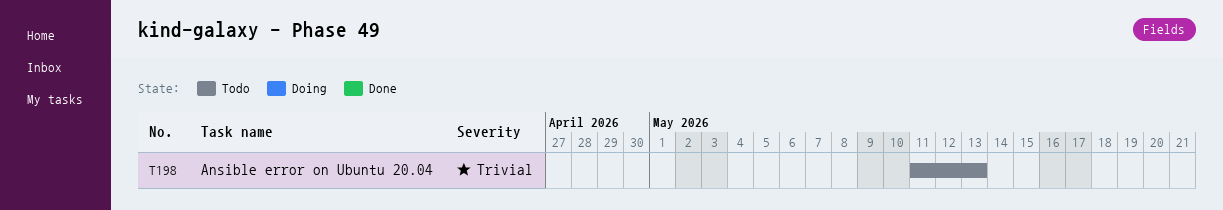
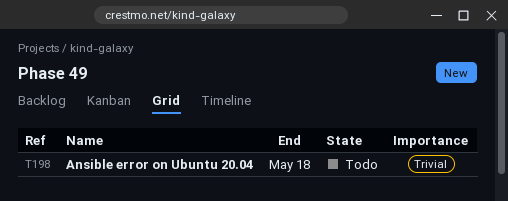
T198, due: May 13 -> May 18

